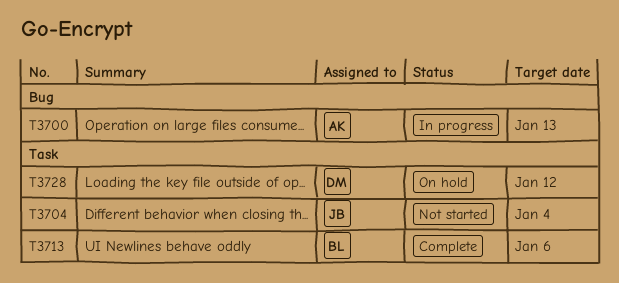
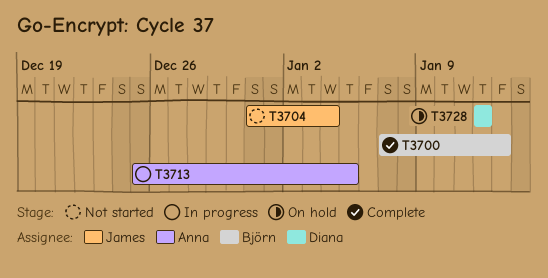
T3700, status: In progress -> Complete
T3700, owner: Anna -> Björn
T3713, status: Complete -> In progress
T3713, owner: Björn -> Anna
T3713, due: Jan 6 -> Jan 5

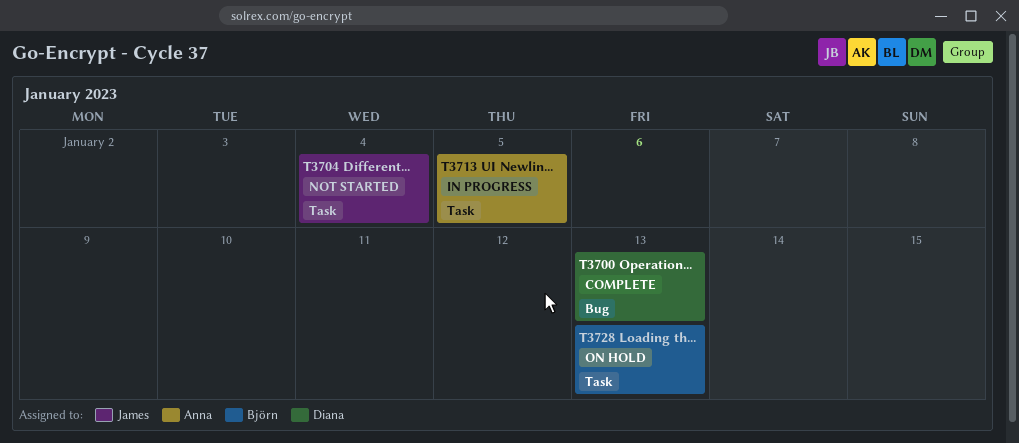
T3700, owner: Björn -> Diana
T3728, owner: Diana -> Björn
T3728, due: Jan 12 -> Jan 13

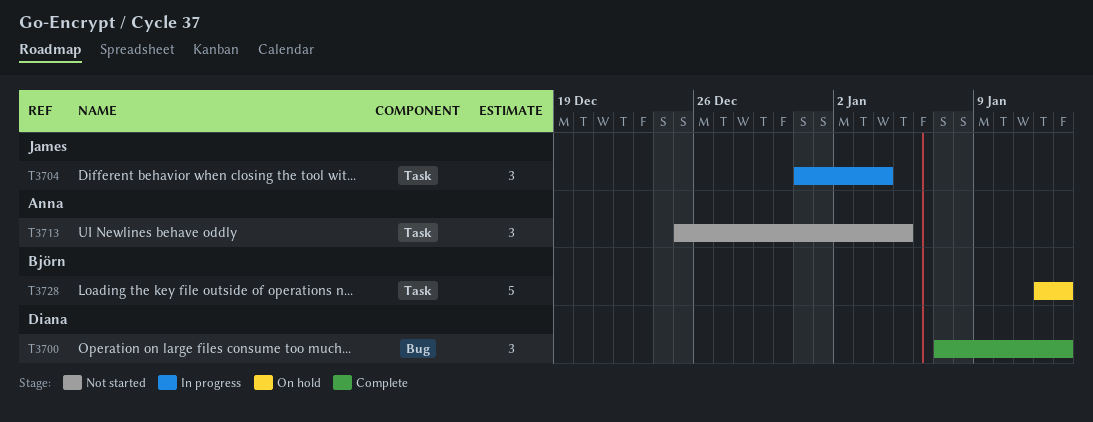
T3704, status: Not started -> In progress
T3713, status: In progress -> Not started

